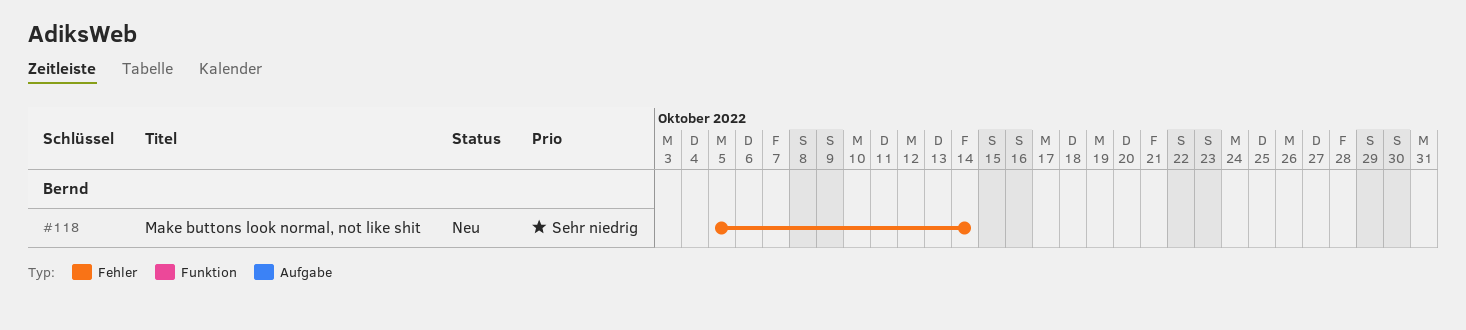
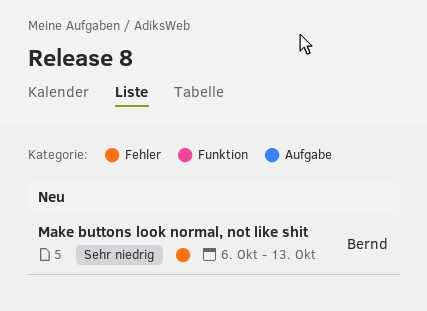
Make buttons look normal, not like shit, start: Oct 5 -> Oct 6
Make buttons look normal, not like shit, due: Oct 14 -> Oct 13

